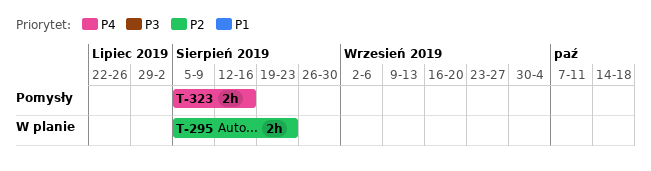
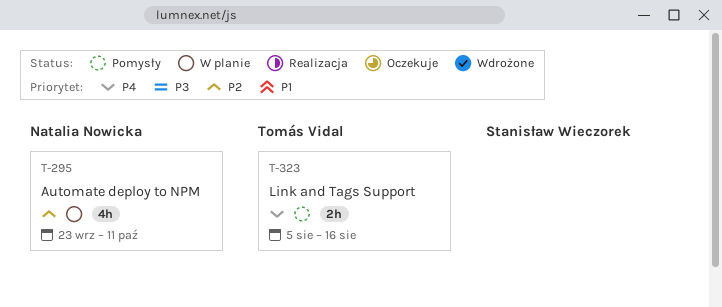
T-295, estimate: 2h -> 4h
T-295, start: Aug 5 -> Sep 23
T-295, due: Aug 23 -> Oct 11

